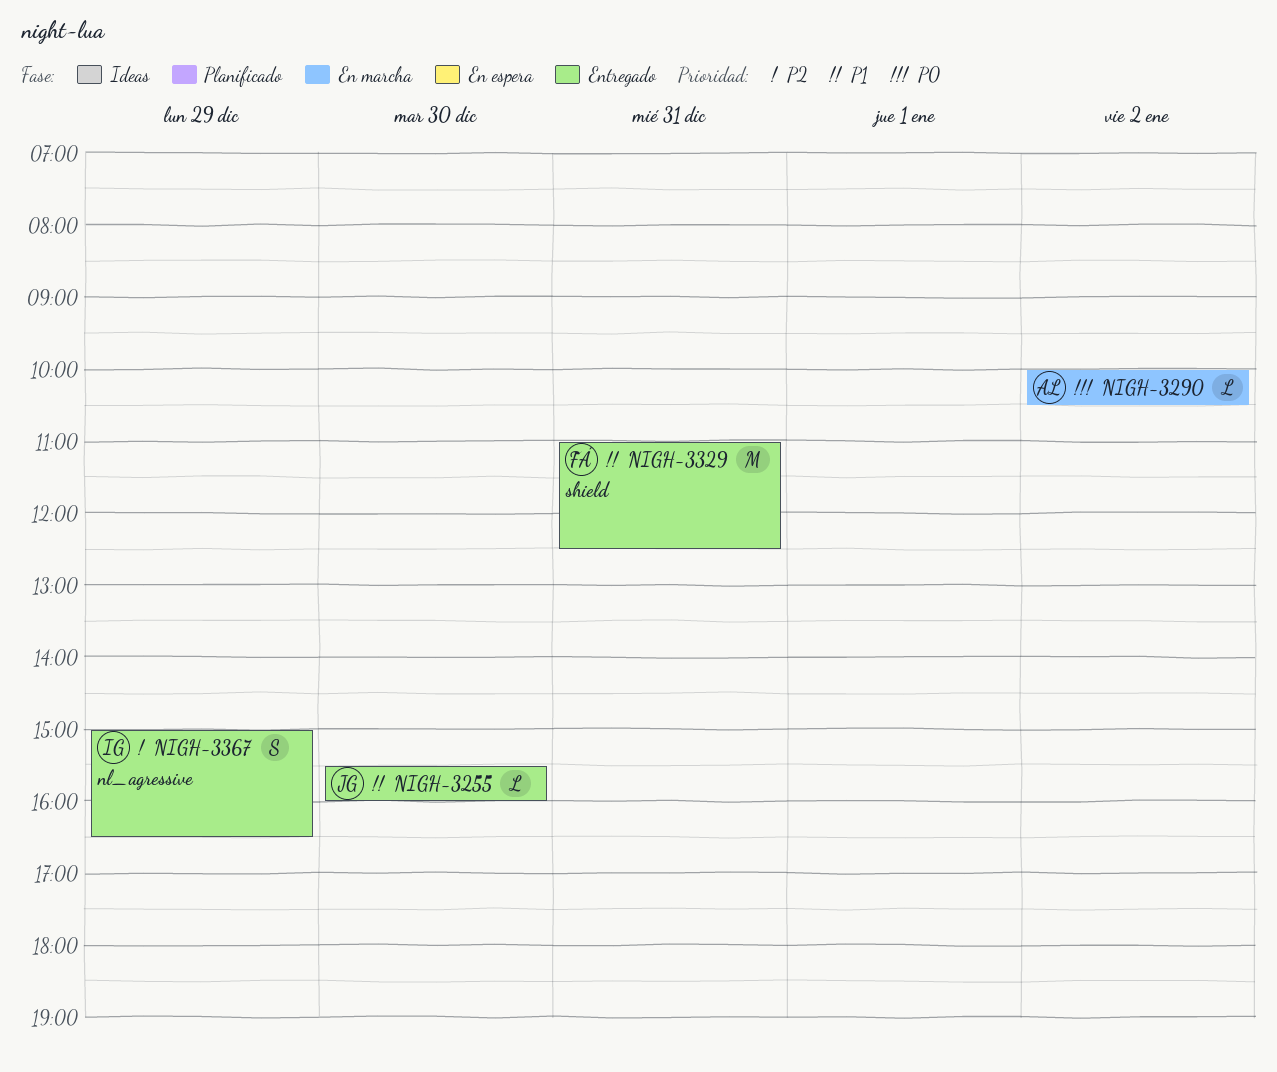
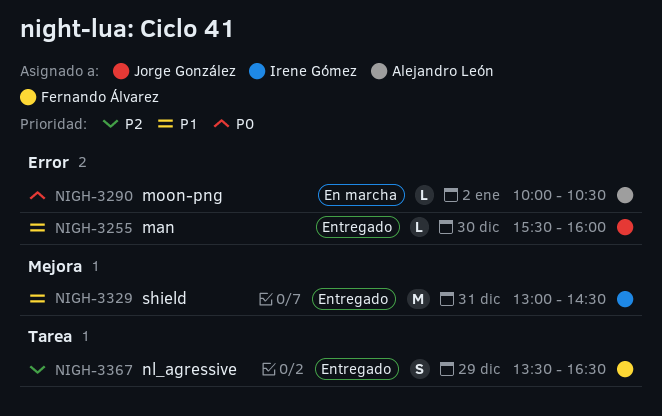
NIGH-3329, owner: Fernando Álvarez -> Irene Gómez
NIGH-3329, begins: 11:00 -> 13:00
NIGH-3329, ends: 12:30 -> 14:30
NIGH-3367, owner: Irene Gómez -> Fernando Álvarez
NIGH-3367, begins: 15:00 -> 13:30

